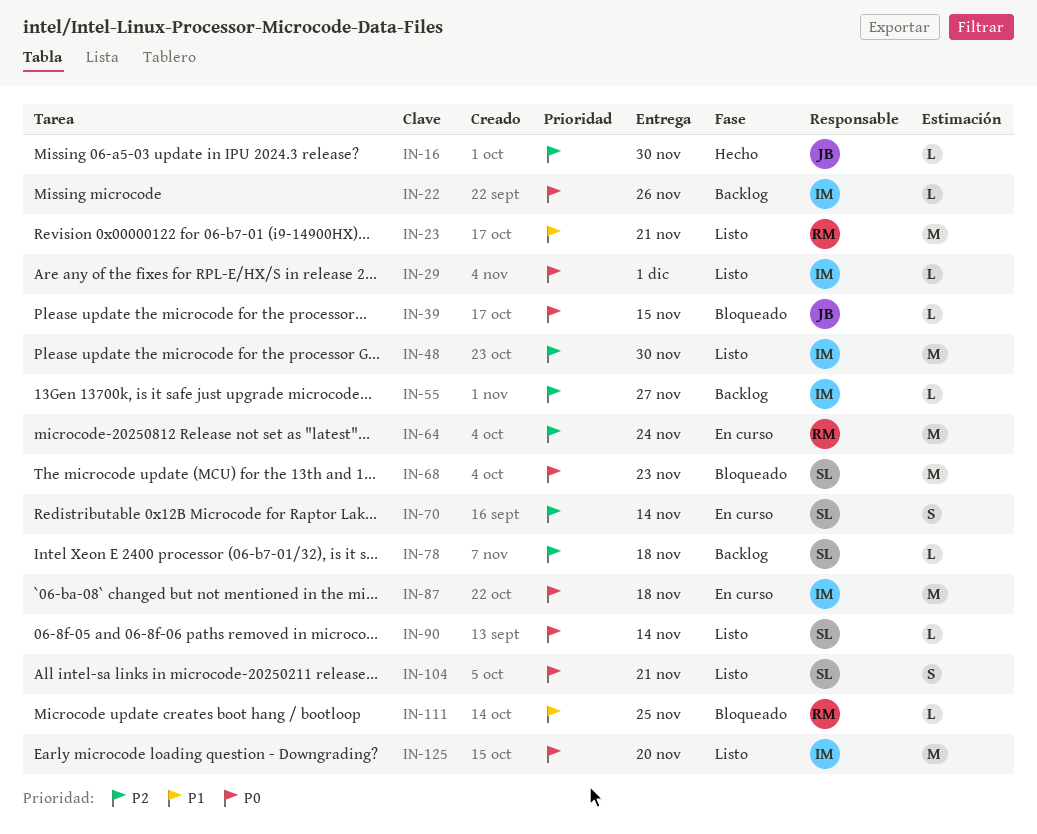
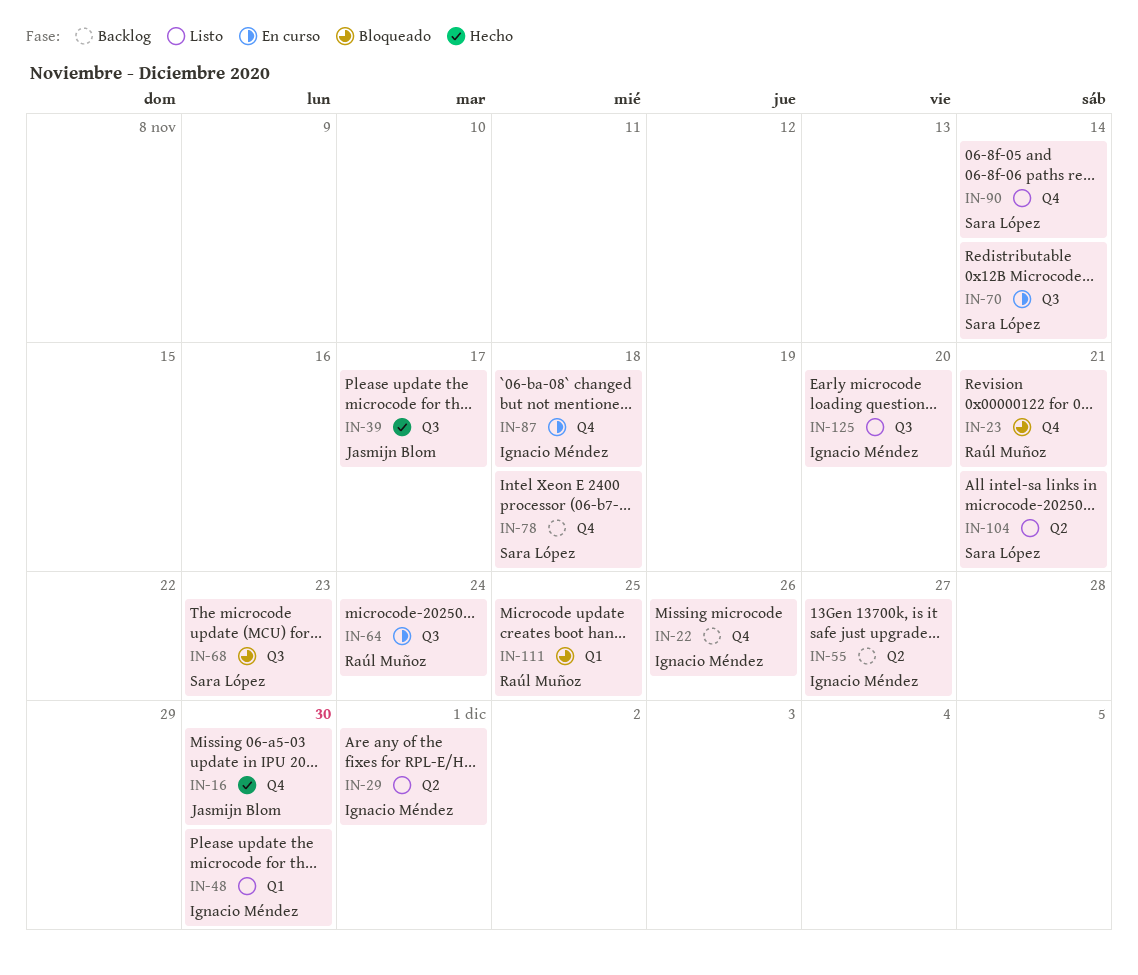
IN-23, status: Listo -> Bloqueado
IN-39, status: Bloqueado -> Hecho
IN-39, due: Nov 15 -> Nov 17

